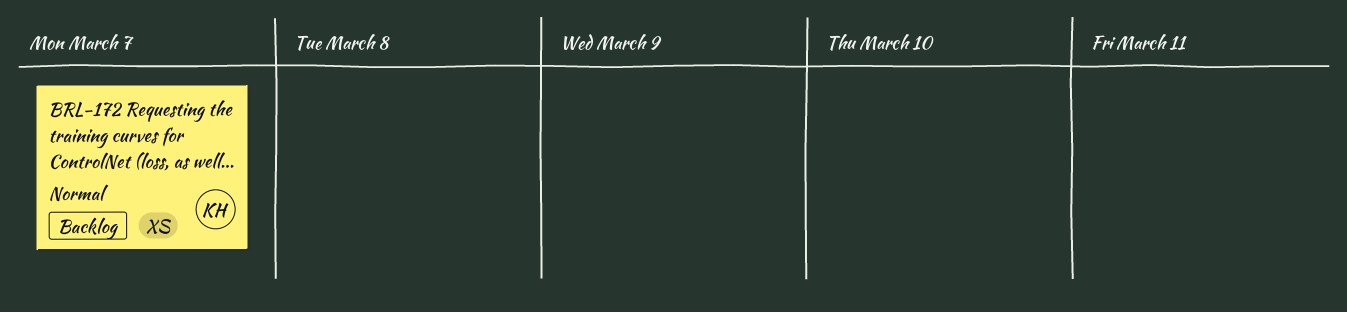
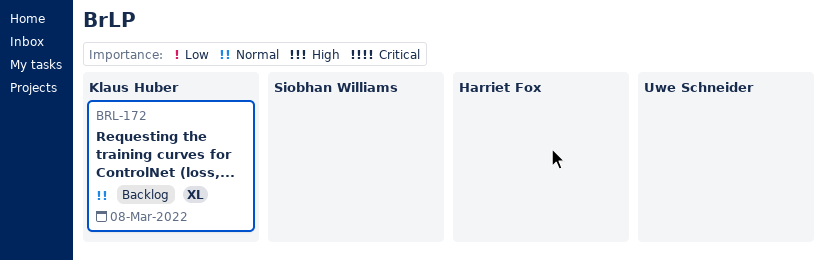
BRL-172, estimate: XS -> XL
BRL-172, due: Mar 7 -> Mar 8

